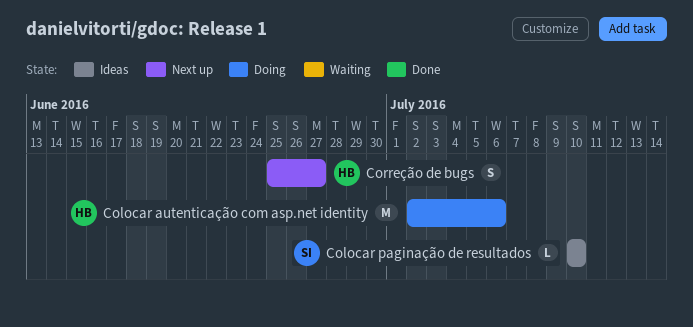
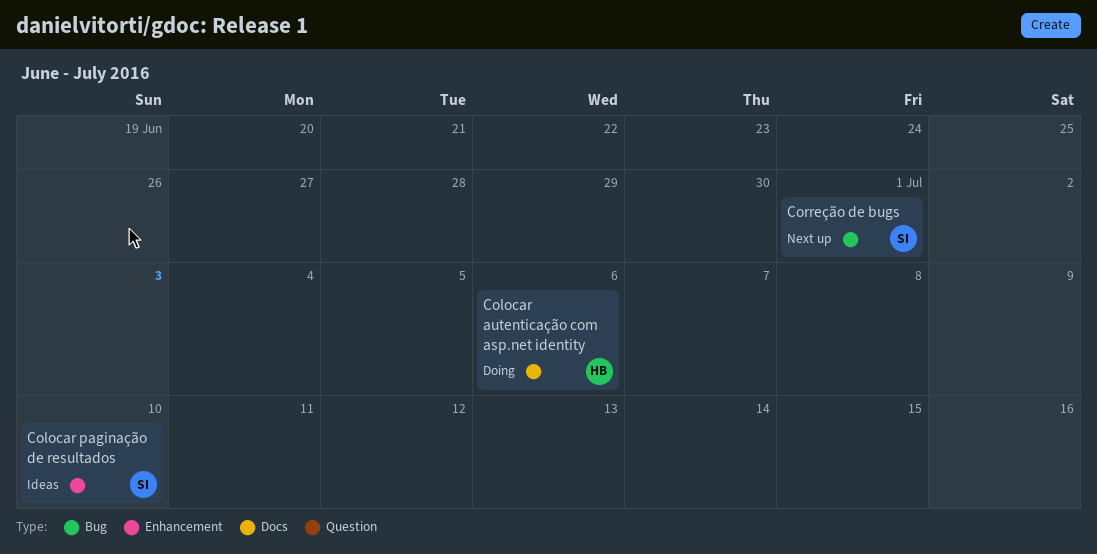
Correção de bugs, owner: HB -> SI
Correção de bugs, due: Jun 27 -> Jul 1

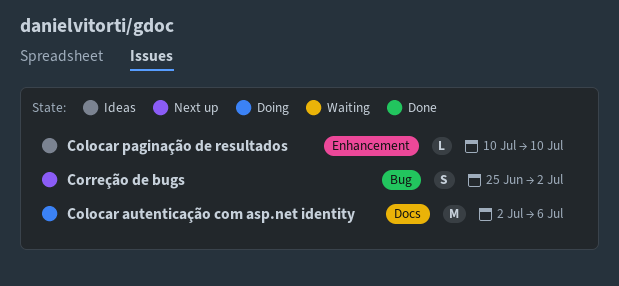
Correção de bugs, due: Jul 1 -> Jul 2

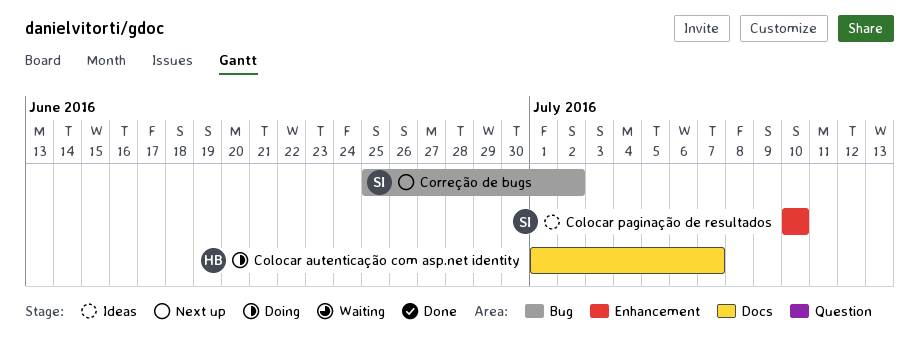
Colocar autenticação com asp.net identity, start: Jul 2 -> Jul 1
Colocar autenticação com asp.net identity, due: Jul 6 -> Jul 7

